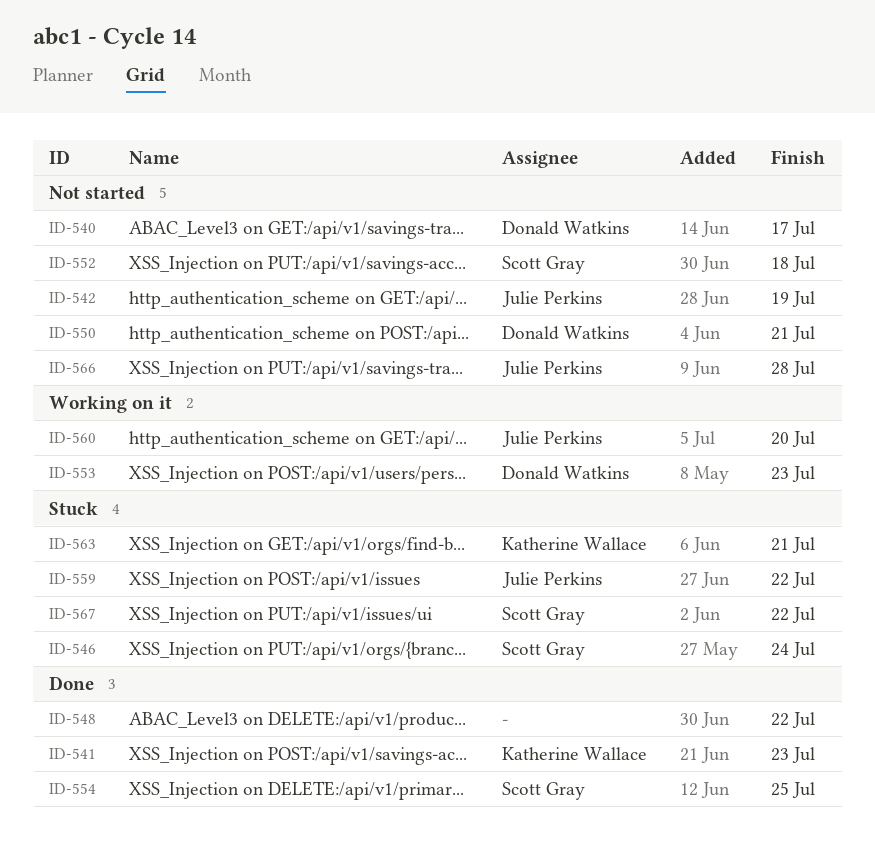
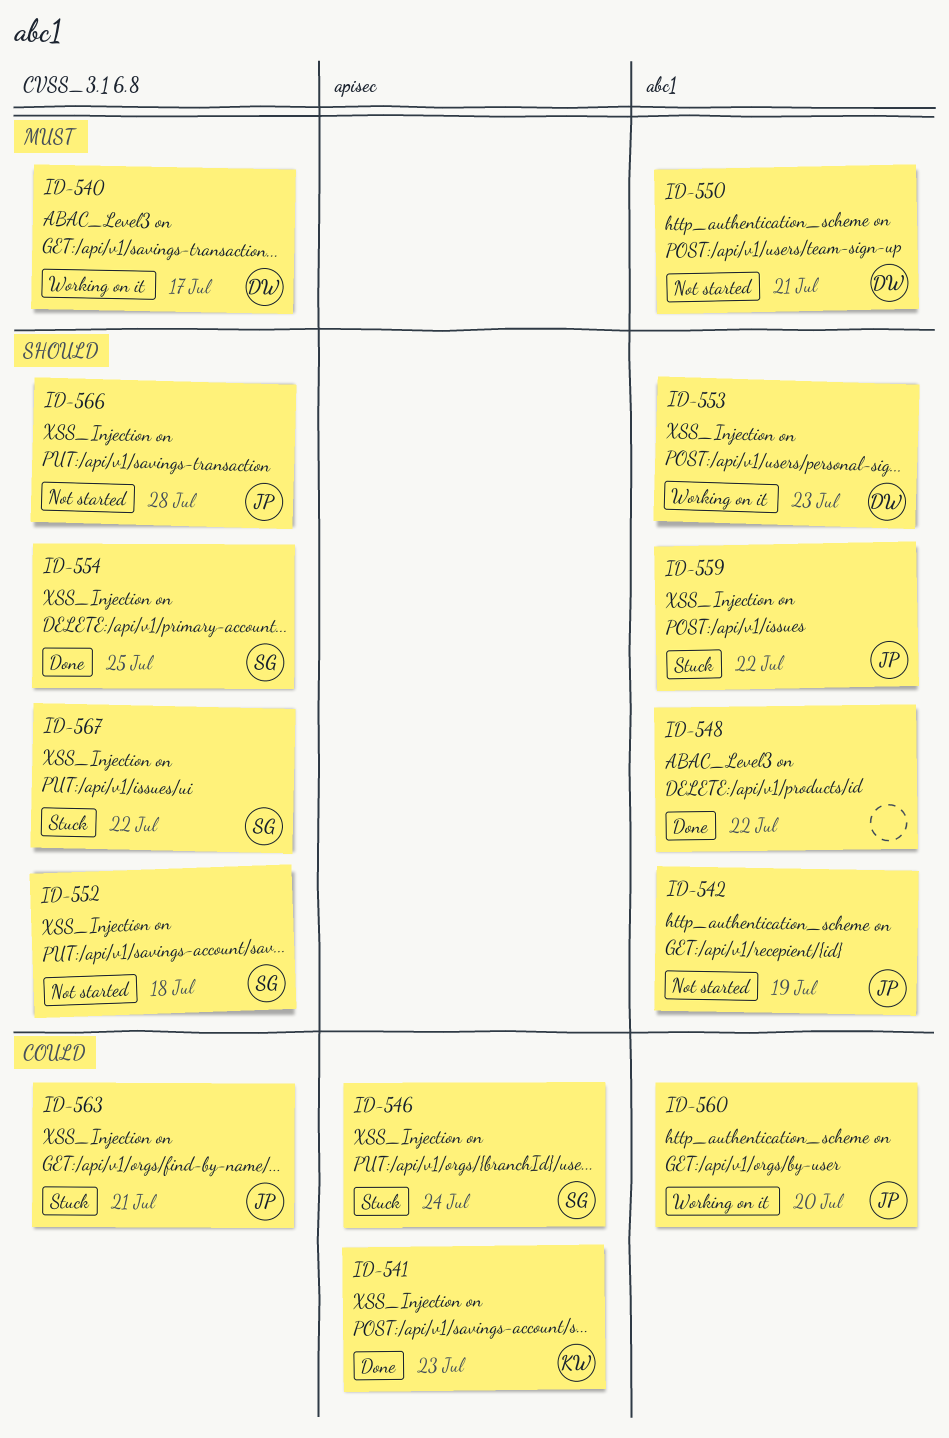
ID-540, status: Not started -> Working on it
ID-563, owner: Katherine Wallace -> Julie Perkins

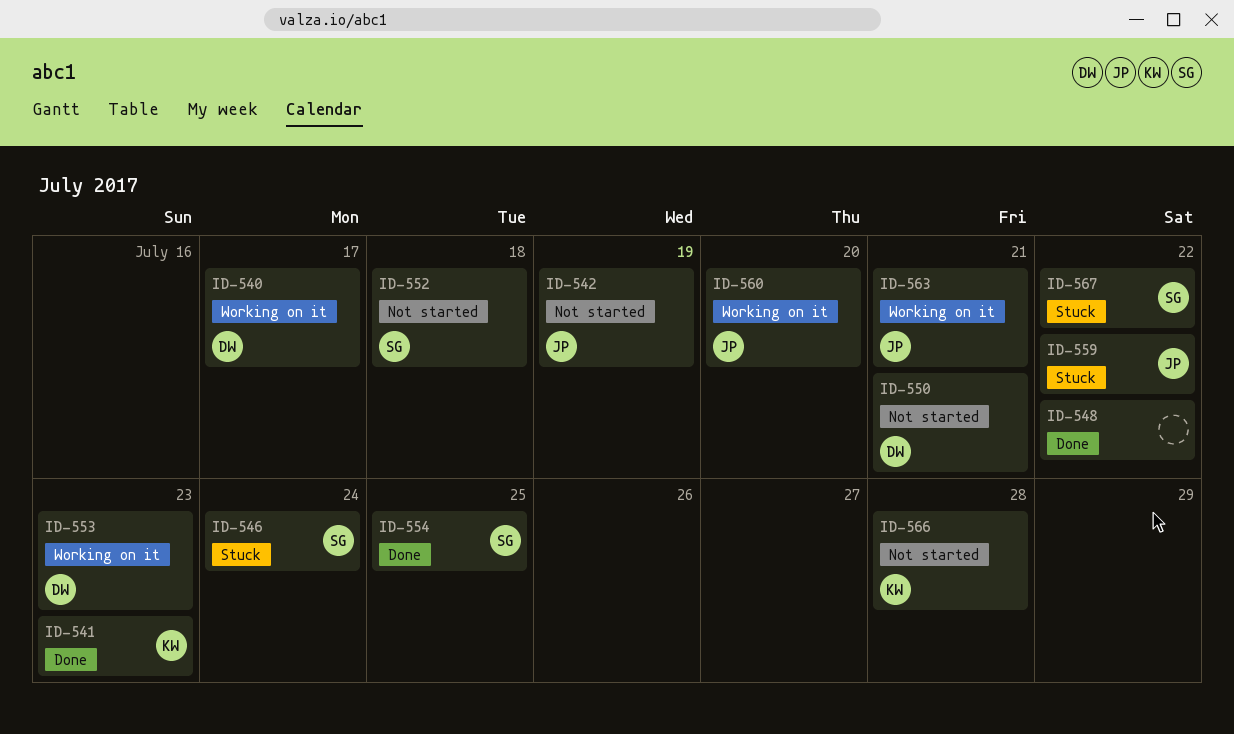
ID-563, status: Stuck -> Working on it
ID-566, owner: JP -> KW

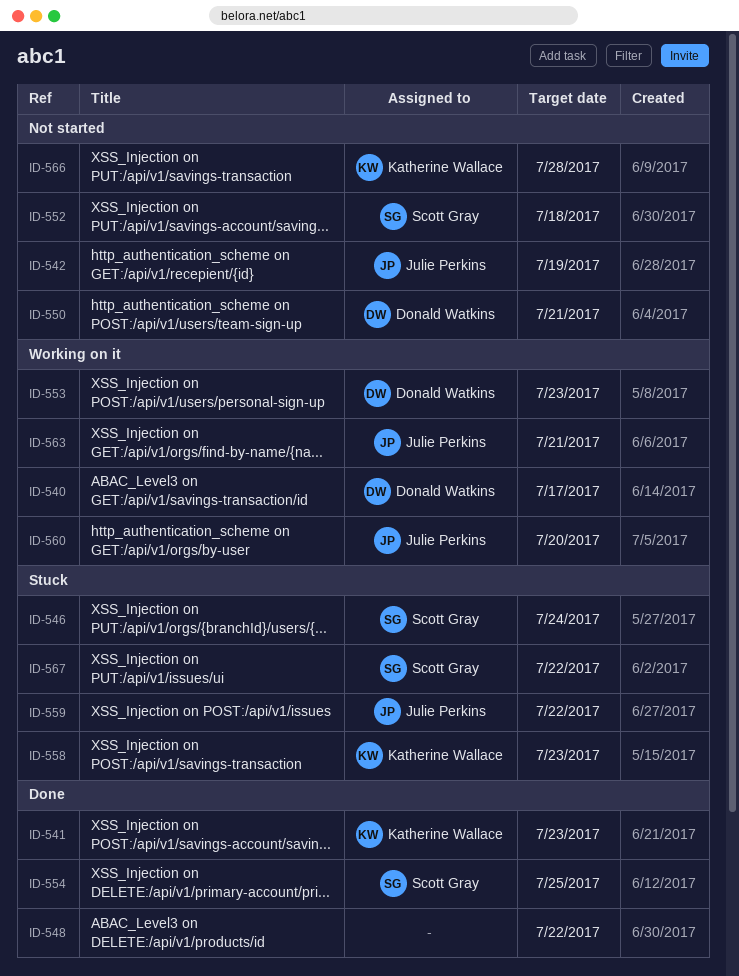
ID-558: none -> present

